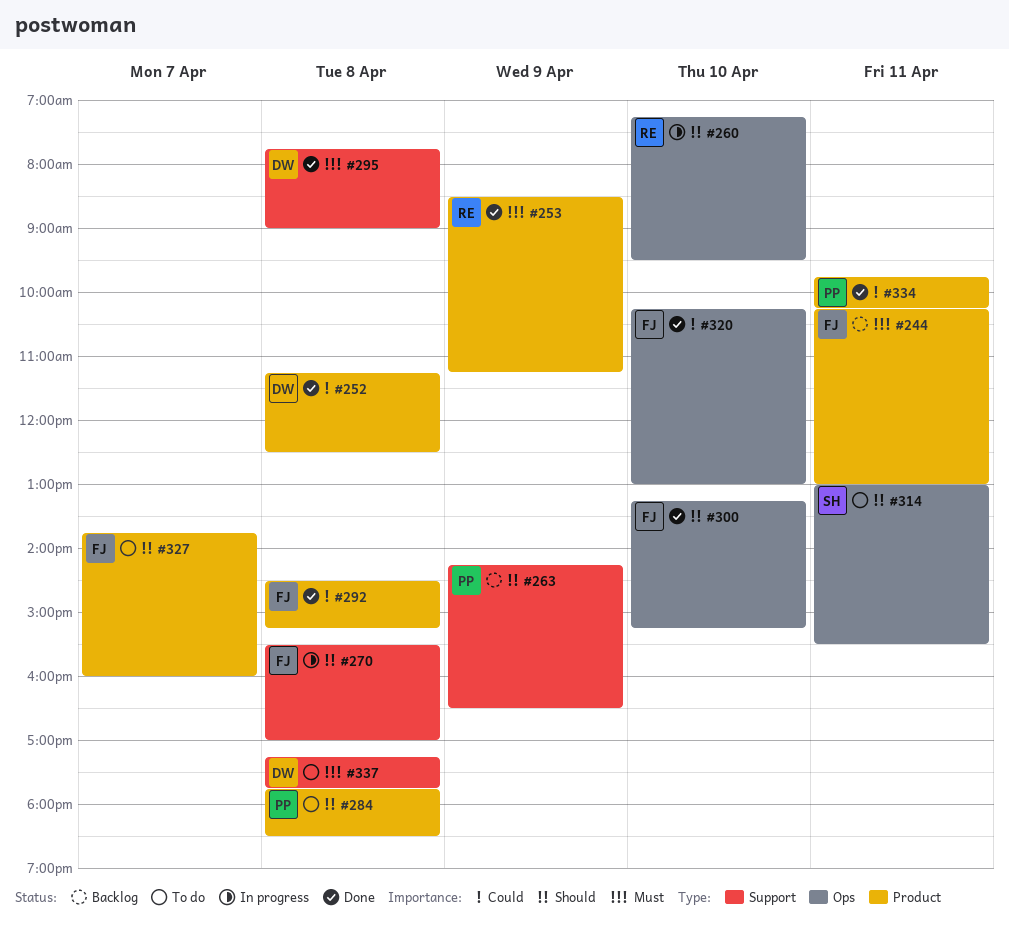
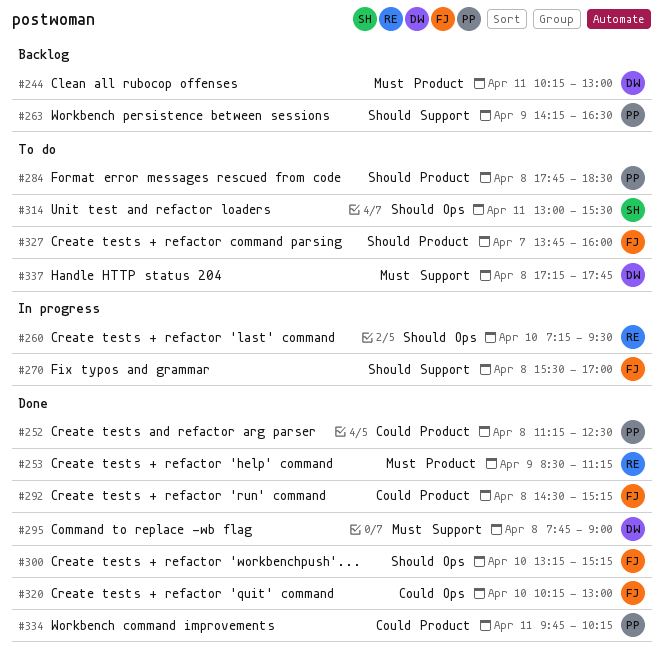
#244, owner: FJ -> DW
#252, owner: DW -> PP

